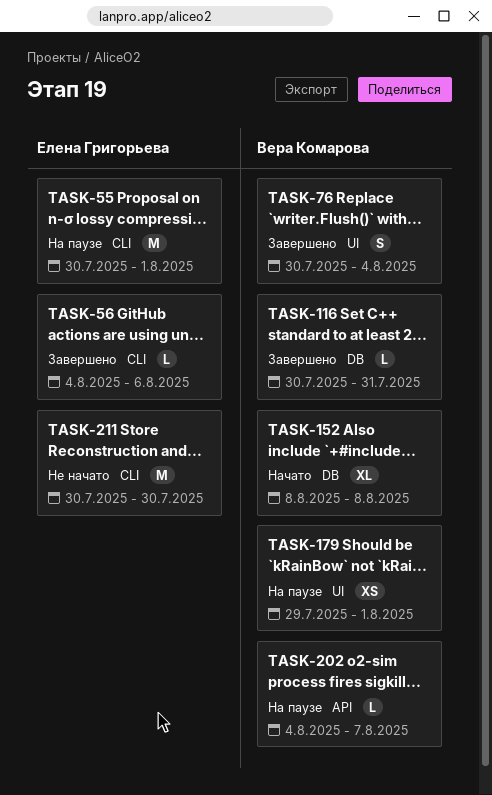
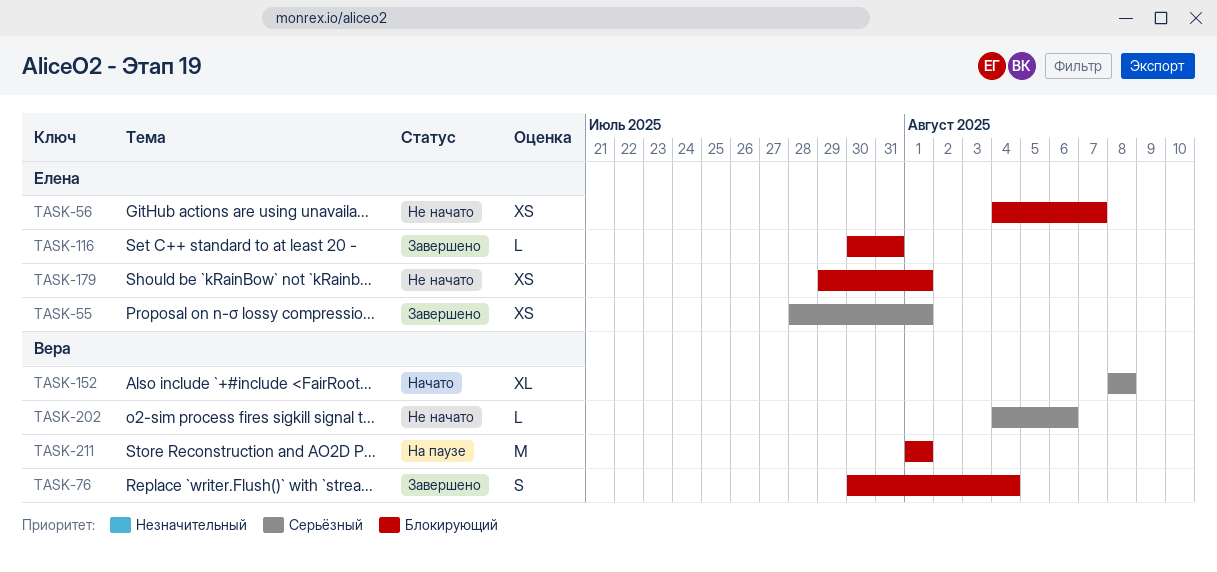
TASK-55, status: На паузе -> Завершено
TASK-55, estimate: M -> XS
TASK-55, start: Jul 30 -> Jul 28
TASK-56, status: Завершено -> Не начато
TASK-56, estimate: L -> XS
TASK-56, due: Aug 6 -> Aug 7
TASK-116, owner: Вера Комарова -> Елена Григорьева
TASK-179, status: На паузе -> Не начато
TASK-179, owner: Вера Комарова -> Елена Григорьева
TASK-202, status: На паузе -> Не начато
TASK-202, due: Aug 7 -> Aug 6
TASK-211, status: Не начато -> На паузе
TASK-211, owner: Елена Григорьева -> Вера Комарова
TASK-211, start: Jul 30 -> Aug 1
TASK-211, due: Jul 30 -> Aug 1

